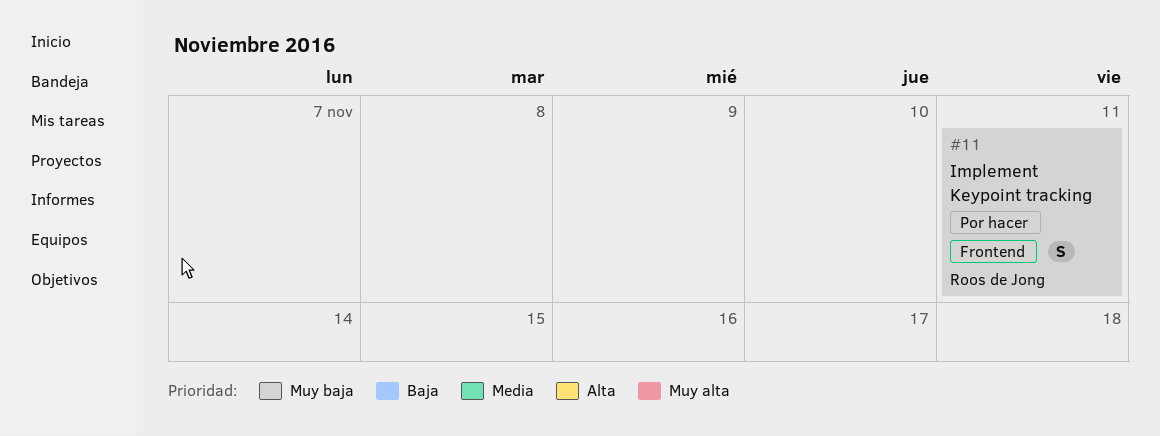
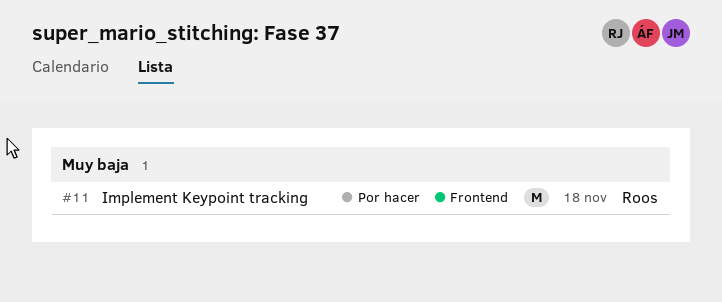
#11, estimate: S -> M
#11, due: Nov 11 -> Nov 18

